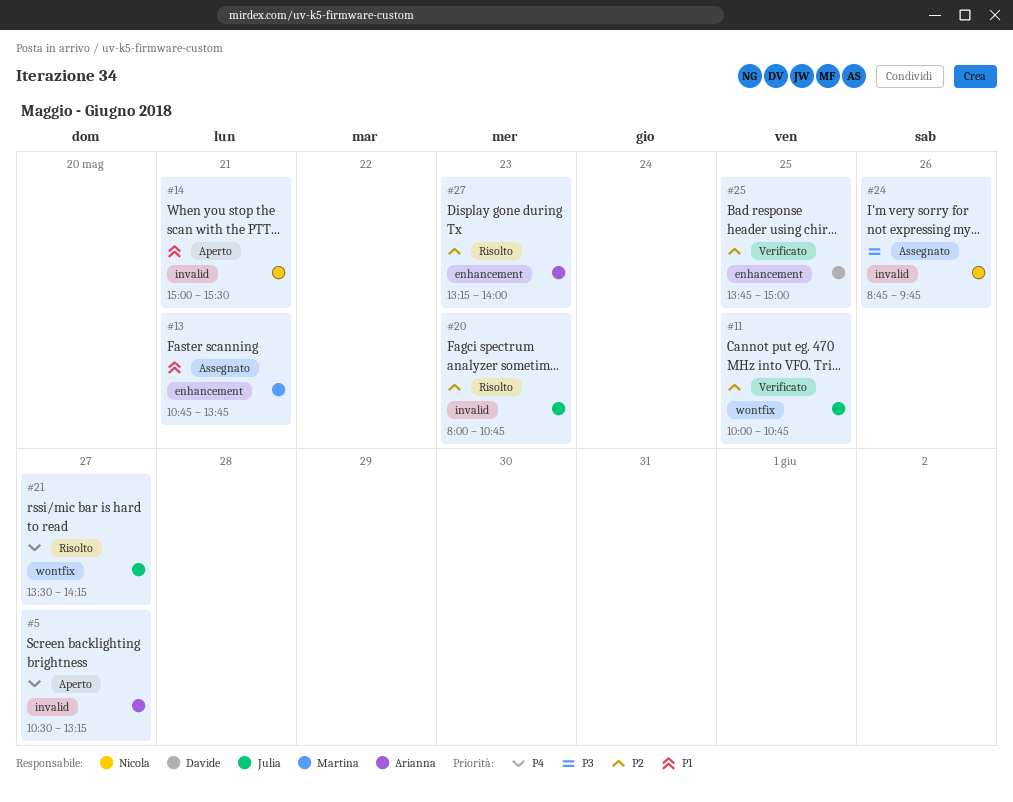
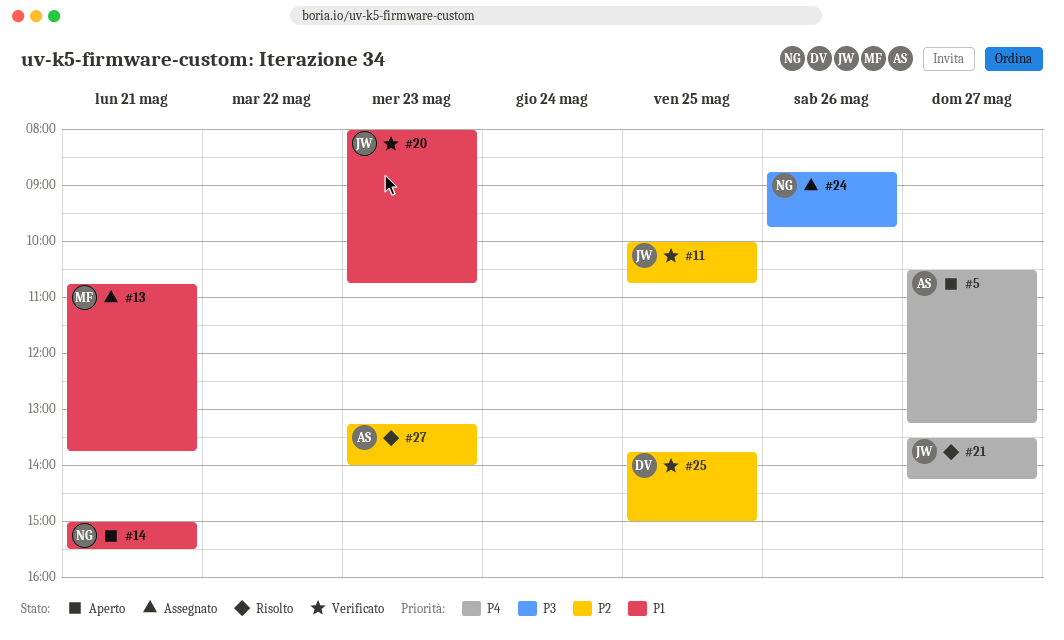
#20, status: Risolto -> Verificato
#20, priority: P2 -> P1

